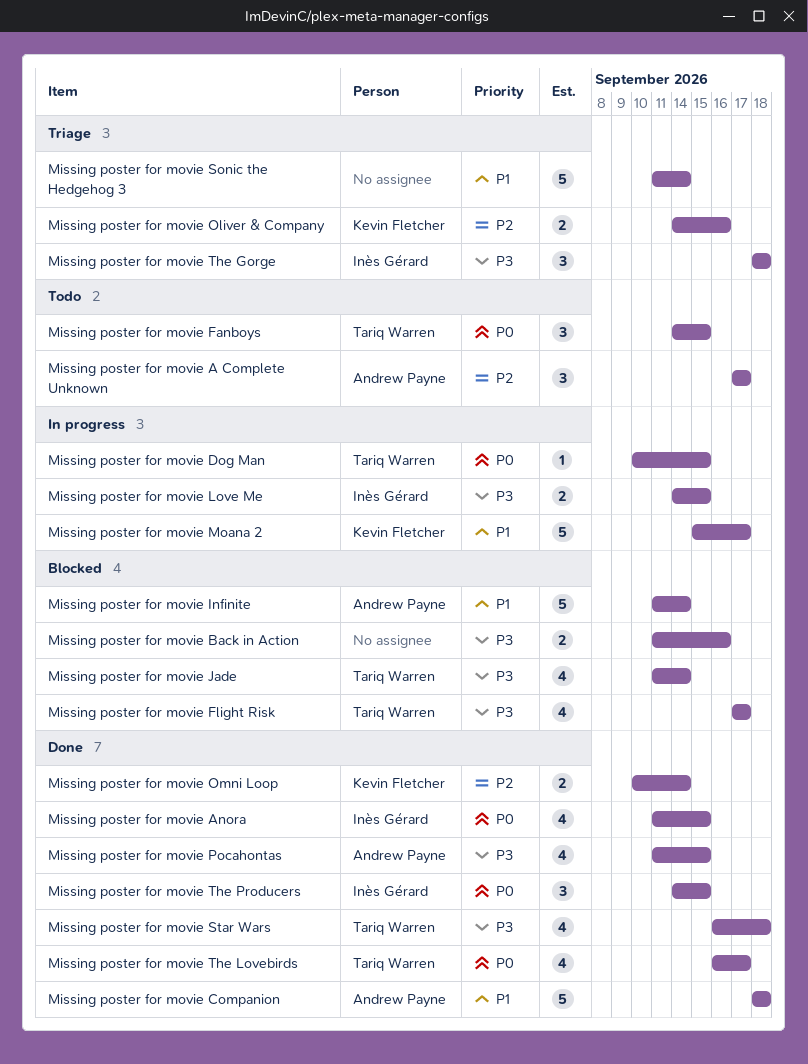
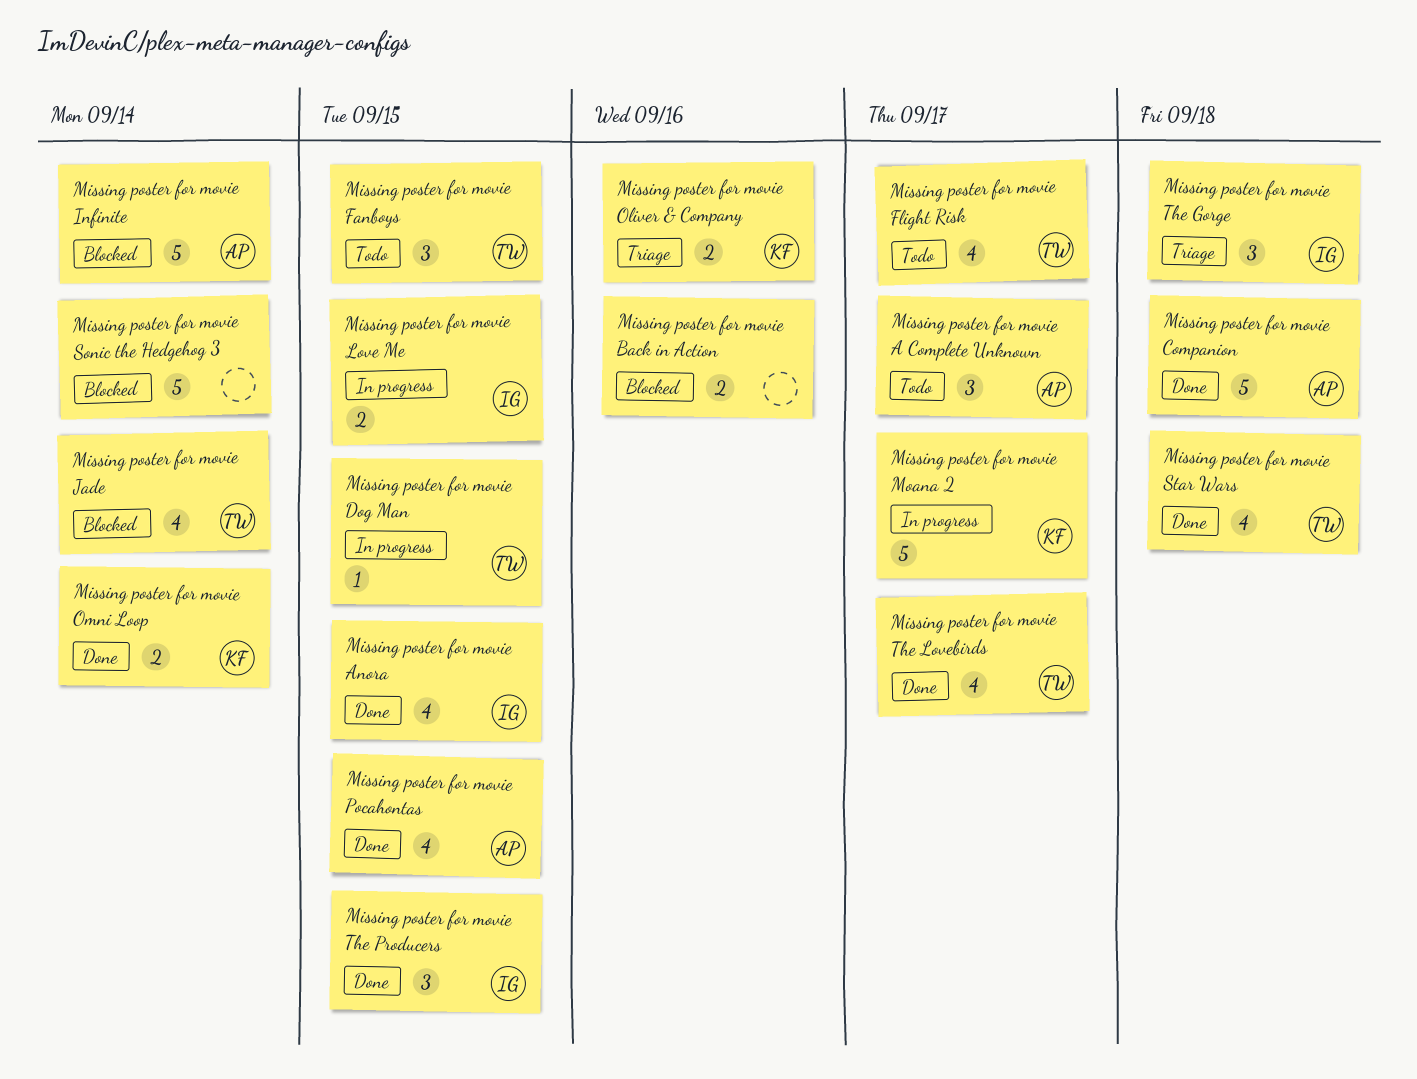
Missing poster for movie Flight Risk, status: Blocked -> Todo
Missing poster for movie Sonic the Hedgehog 3, status: Triage -> Blocked

